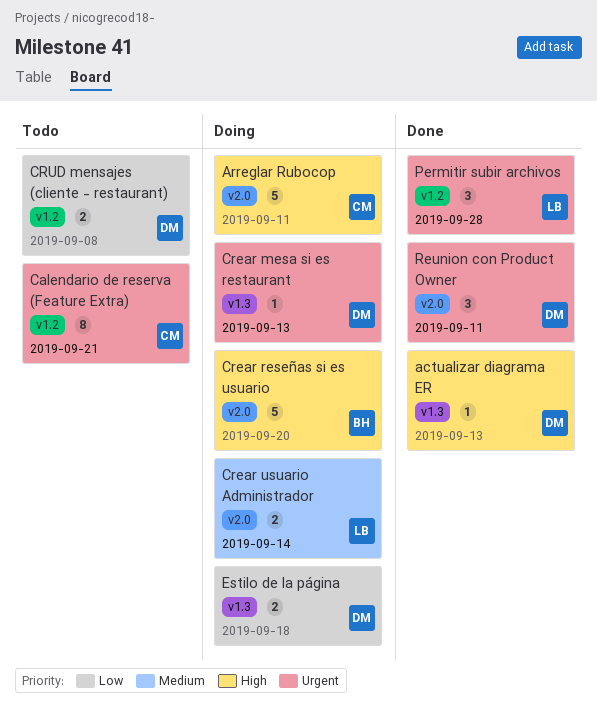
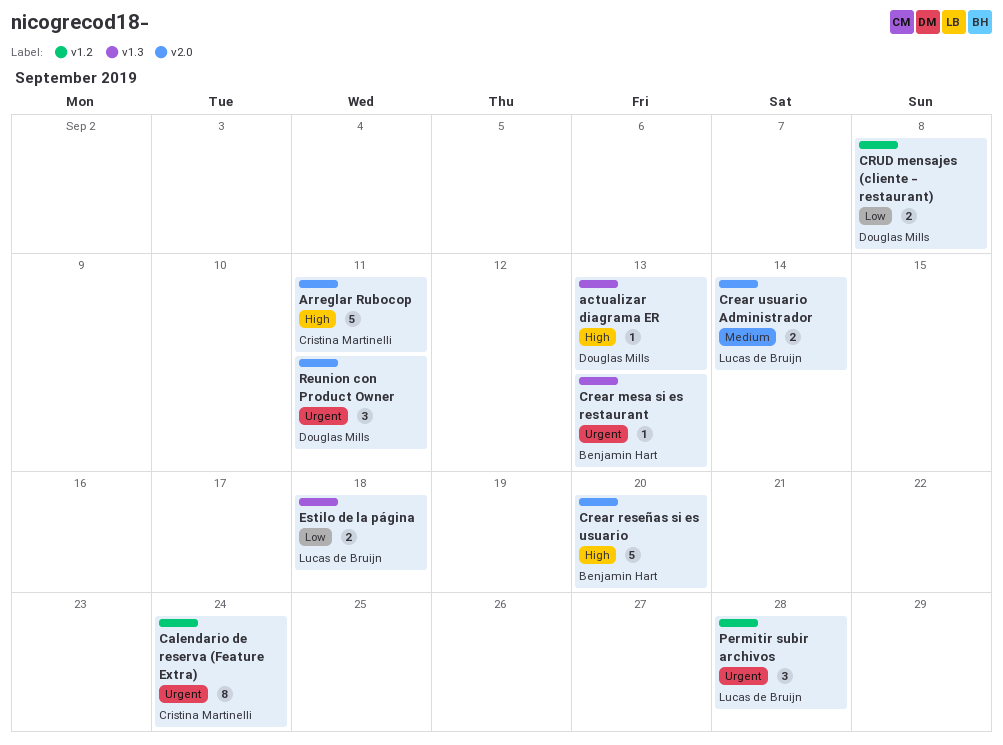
Calendario de reserva (Feature Extra), due: Sep 21 -> Sep 24
Crear mesa si es restaurant, owner: Douglas Mills -> Benjamin Hart
Estilo de la página, owner: Douglas Mills -> Lucas de Bruijn

